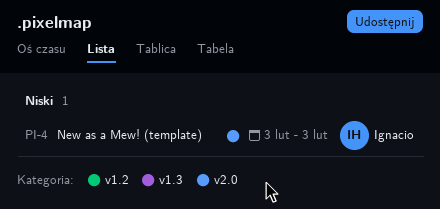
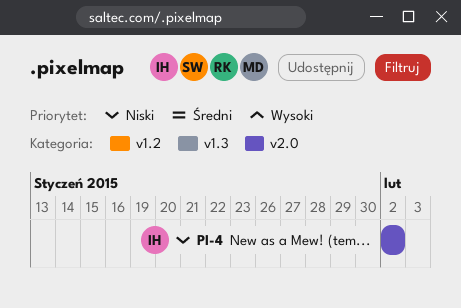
PI-4, start: Feb 3 -> Feb 2
PI-4, due: Feb 3 -> Feb 2

